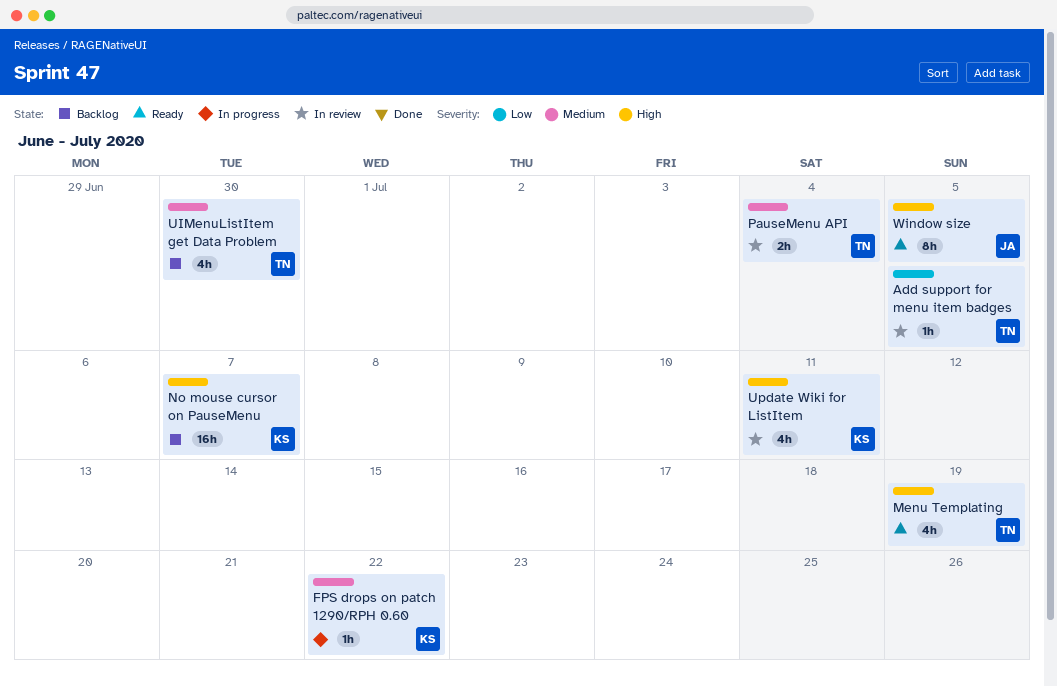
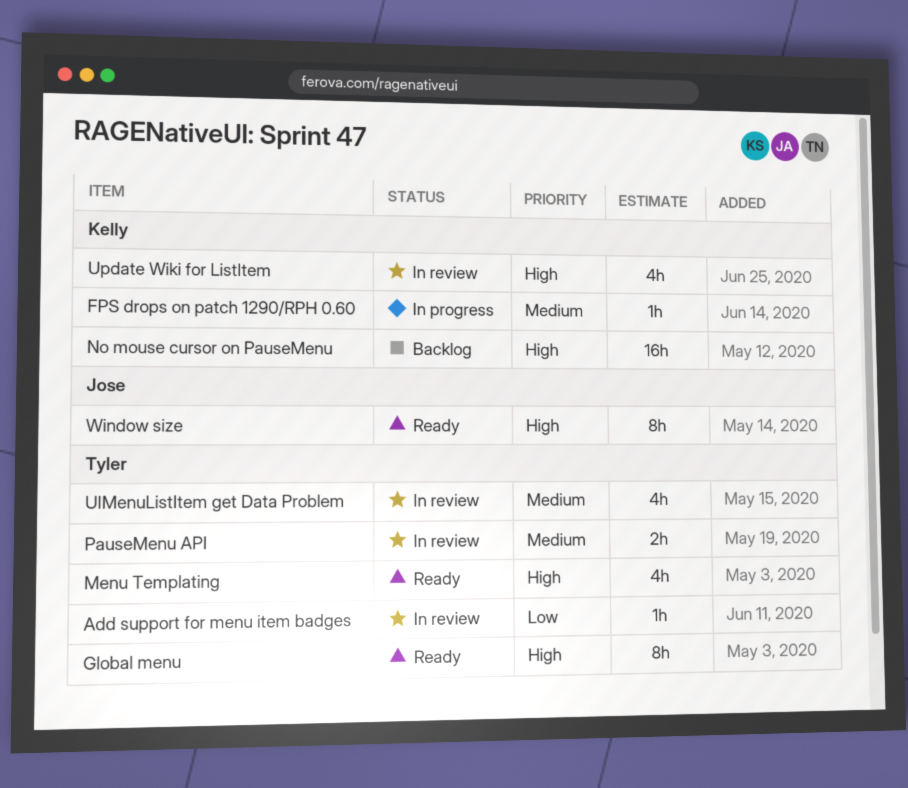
Global menu: none -> present
UIMenuListItem get Data Problem, status: Backlog -> In review

